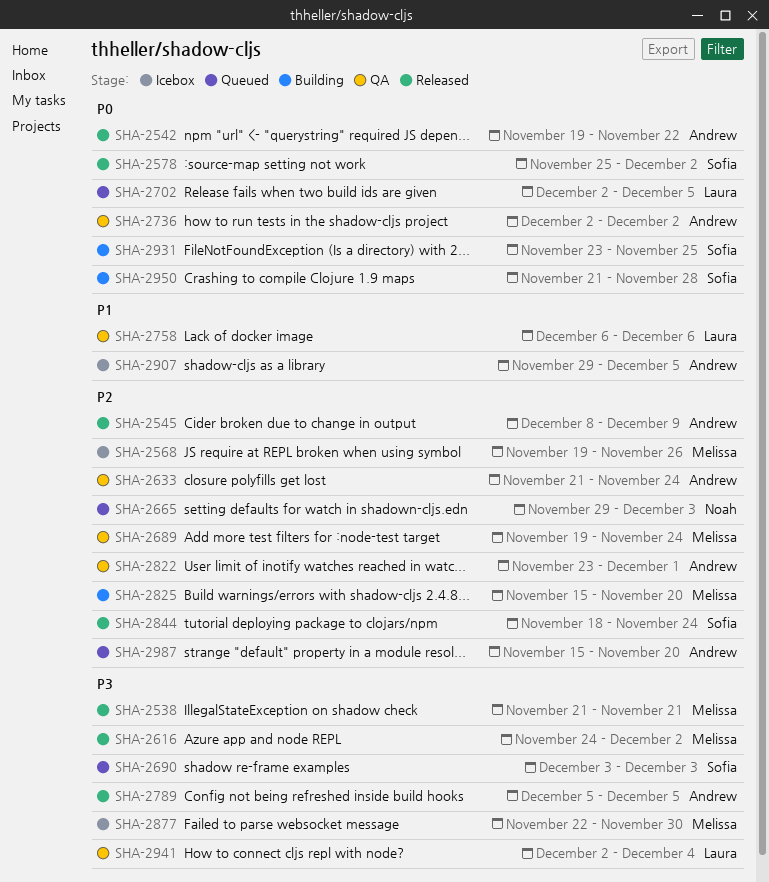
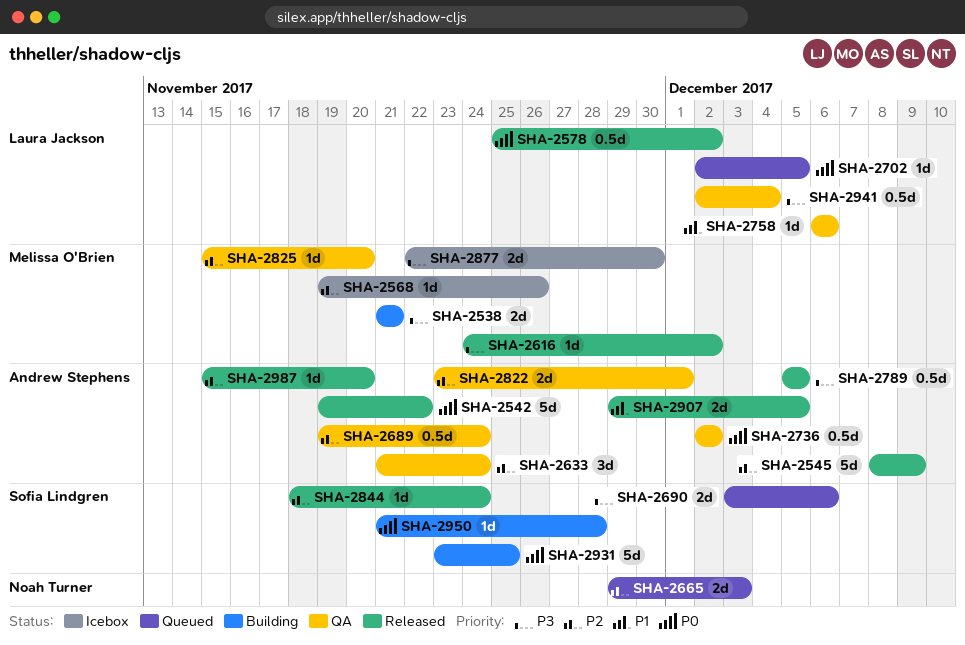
SHA-2538, status: Released -> Building
SHA-2578, owner: Sofia Lindgren -> Laura Jackson
SHA-2689, owner: Melissa O'Brien -> Andrew Stephens
SHA-2690, due: Dec 3 -> Dec 6
SHA-2825, status: Building -> QA
SHA-2907, status: Icebox -> Released
SHA-2987, status: Queued -> Released

